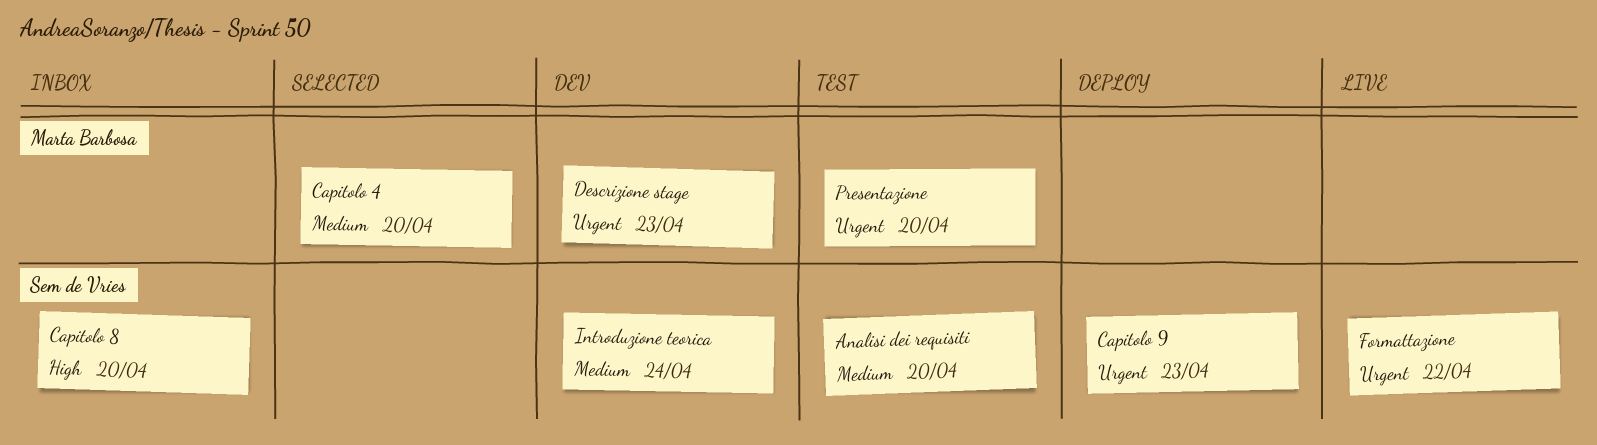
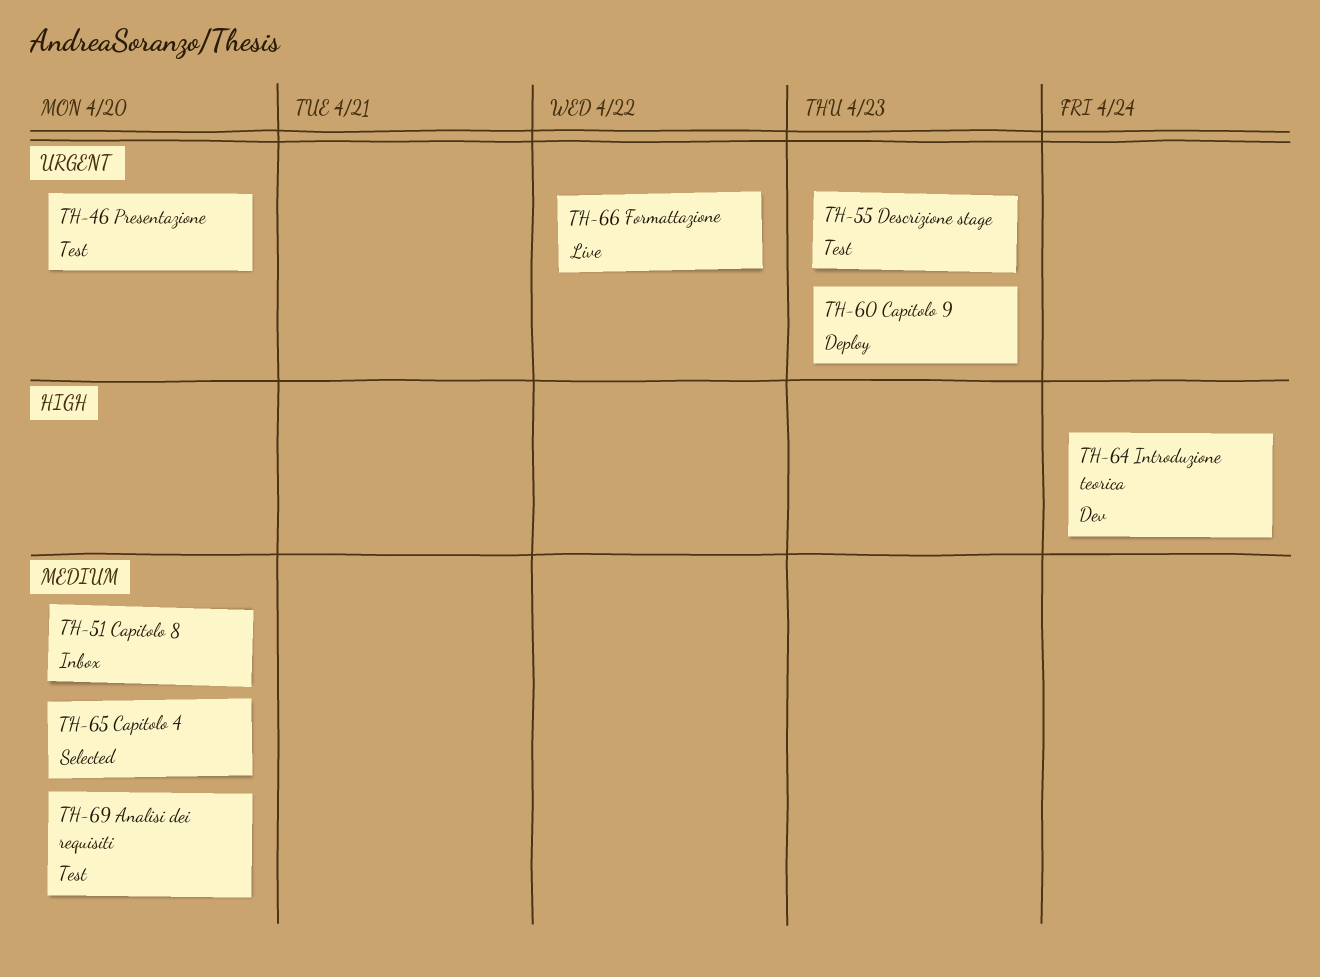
Capitolo 8, priority: High -> Medium
Descrizione stage, status: Dev -> Test
Introduzione teorica, priority: Medium -> High

